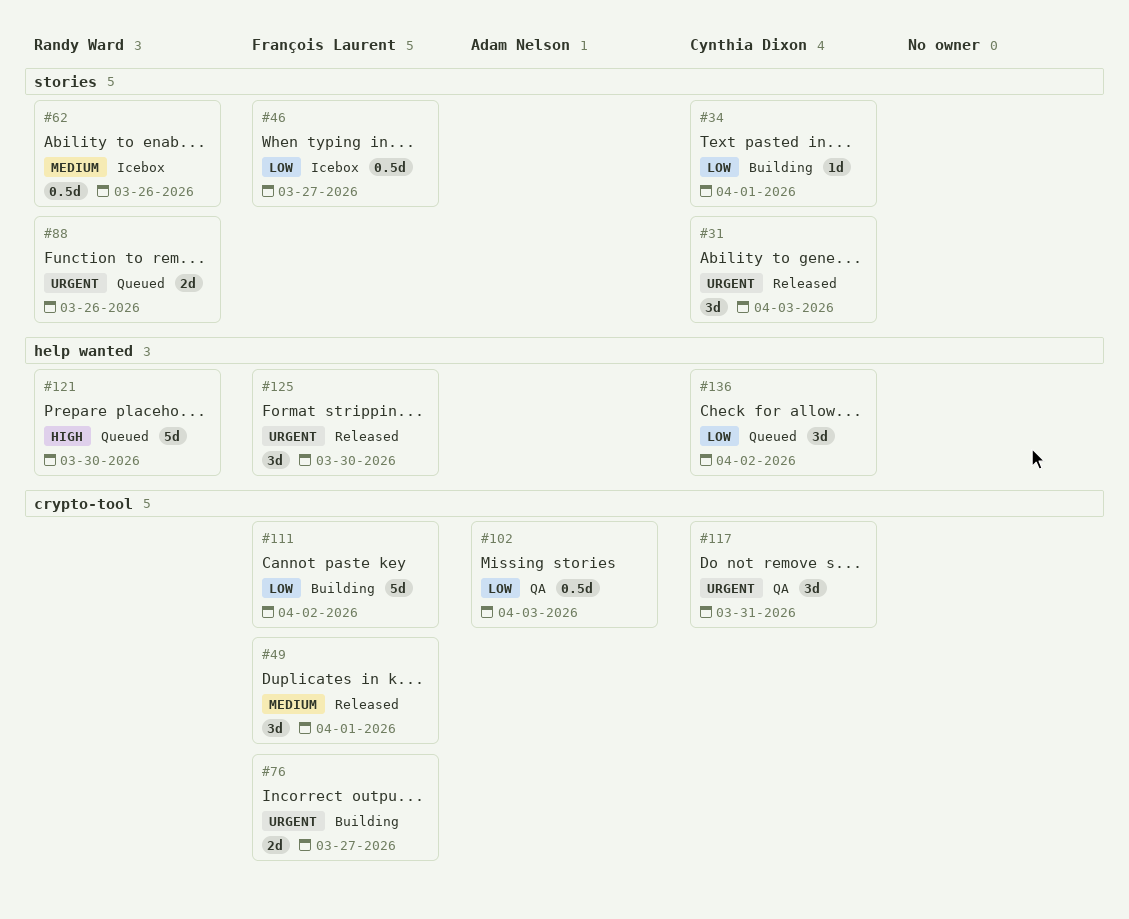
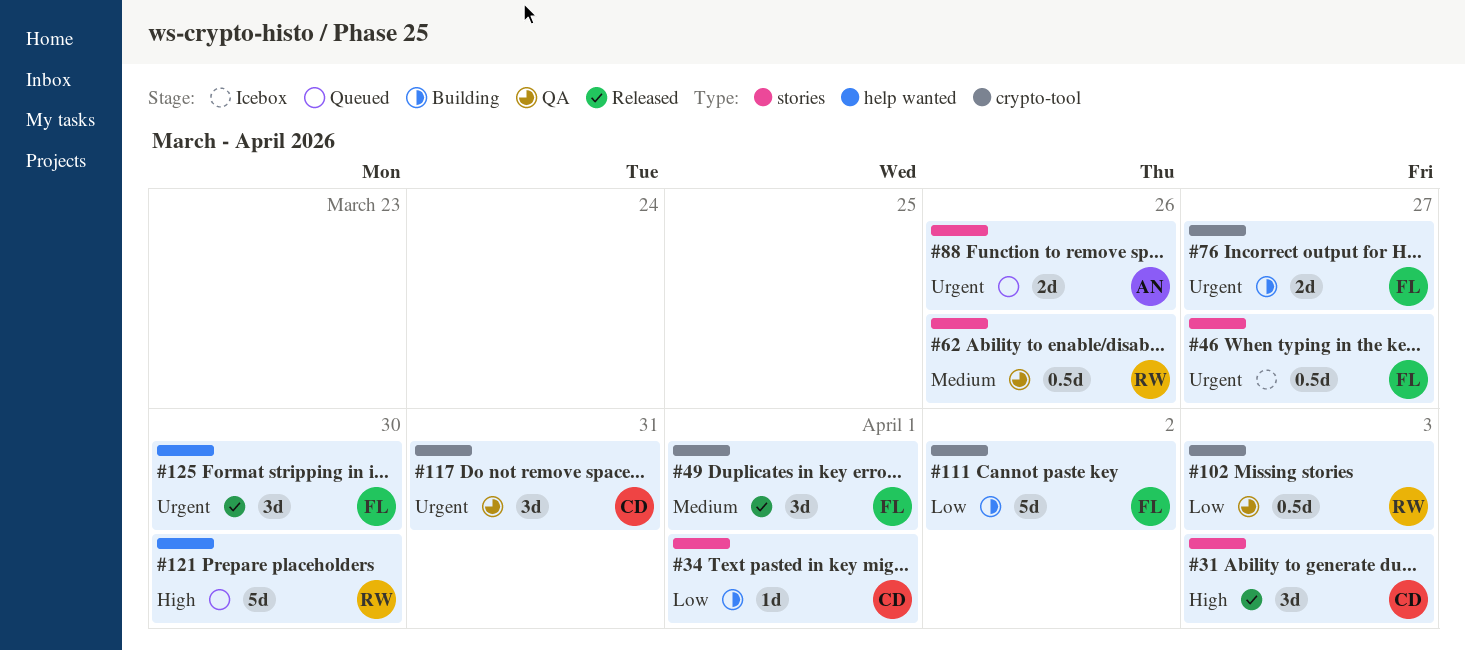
#31, priority: Urgent -> High
#46, priority: Low -> Urgent
#62, status: Icebox -> QA
#88, owner: Randy Ward -> Adam Nelson
#102, owner: Adam Nelson -> Randy Ward
#136: present -> none

